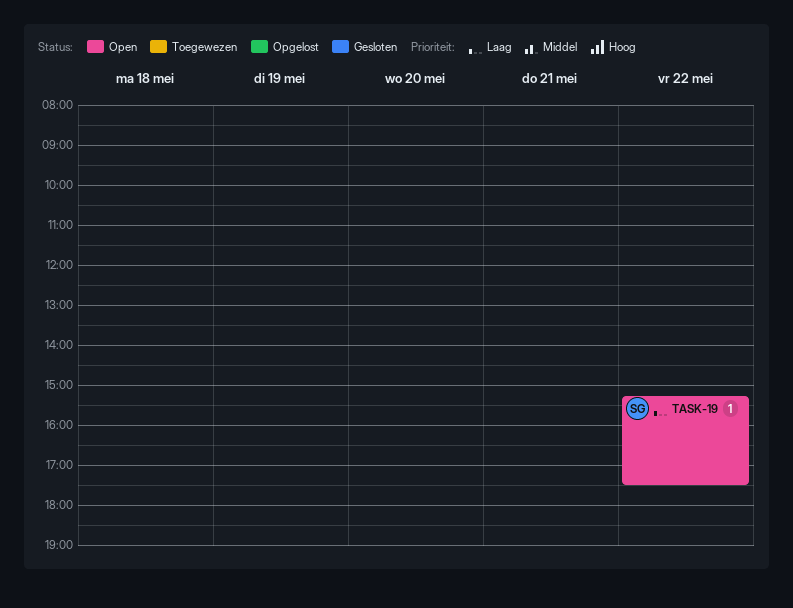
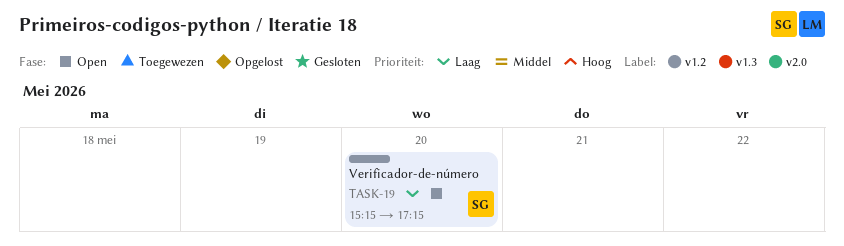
TASK-19, day: May 22 -> May 20
TASK-19, ends: 17:30 -> 17:15

